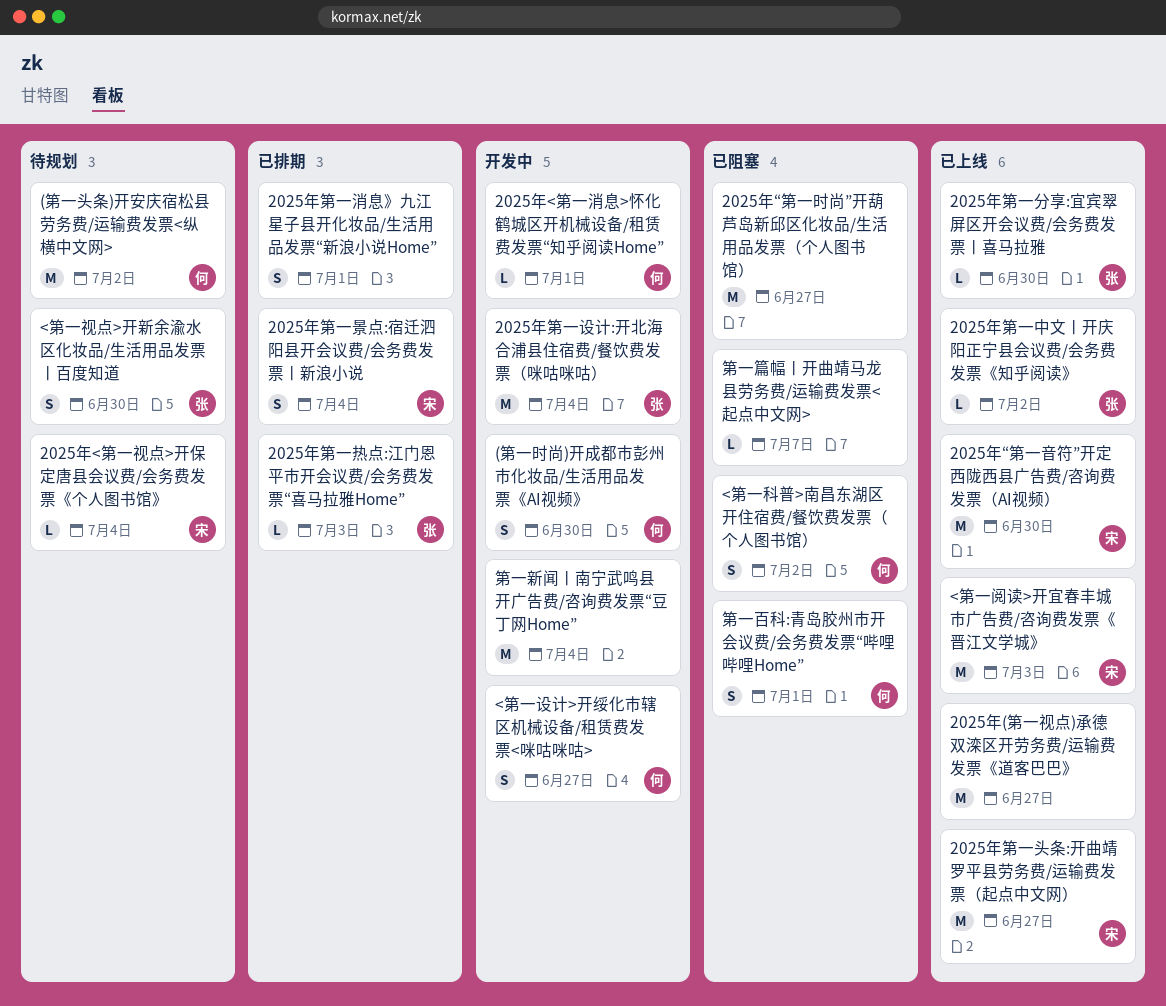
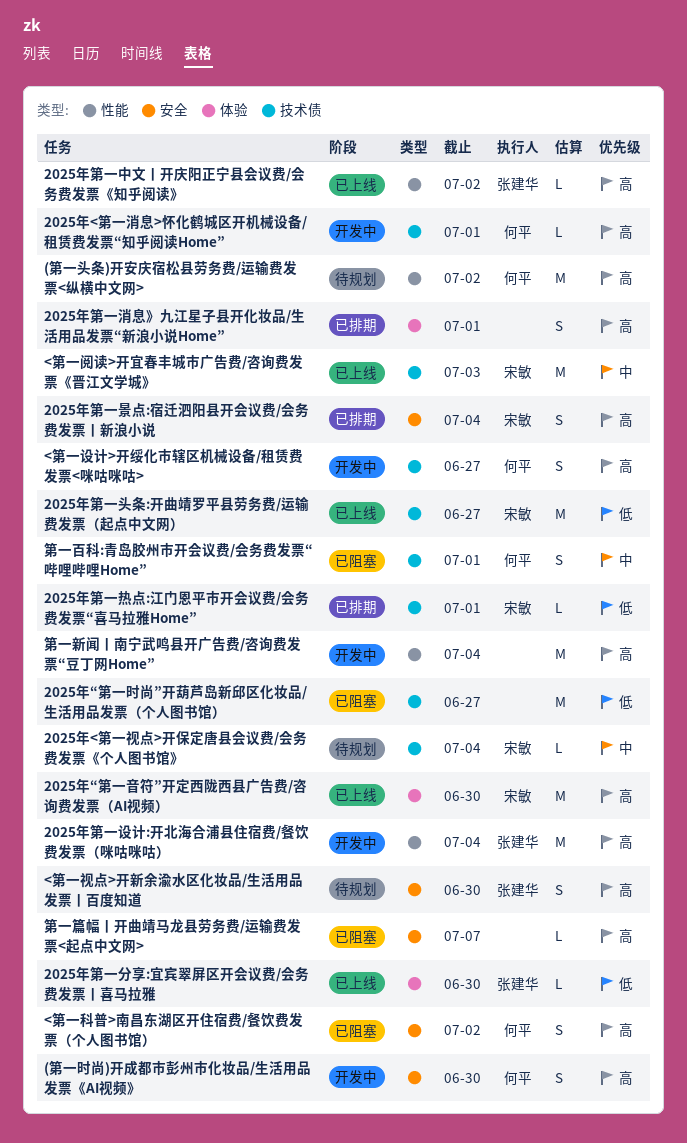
2025年(第一视点)承德双滦区开劳务费/运输费发票《道客巴巴》: present -> none
2025年第一热点:江门恩平市开会议费/会务费发票“喜马拉雅Home”, owner: 张建华 -> 宋敏
2025年第一热点:江门恩平市开会议费/会务费发票“喜马拉雅Home”, due: Jul 3 -> Jul 1

